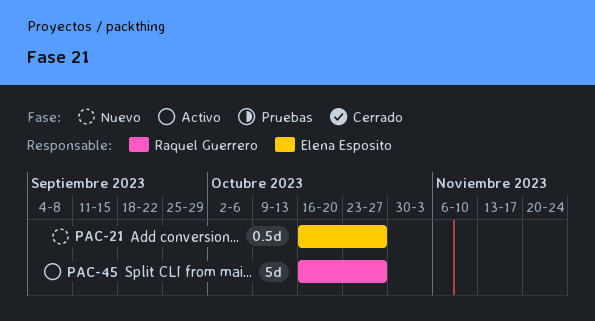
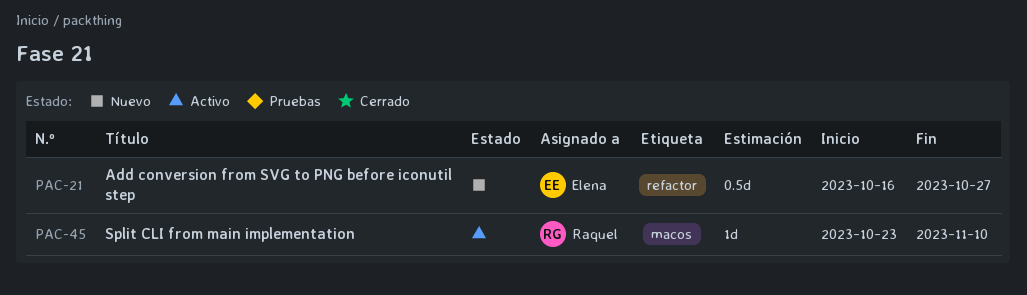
PAC-45, estimate: 5d -> 1d
PAC-45, start: Oct 16 -> Oct 23
PAC-45, due: Oct 27 -> Nov 10

